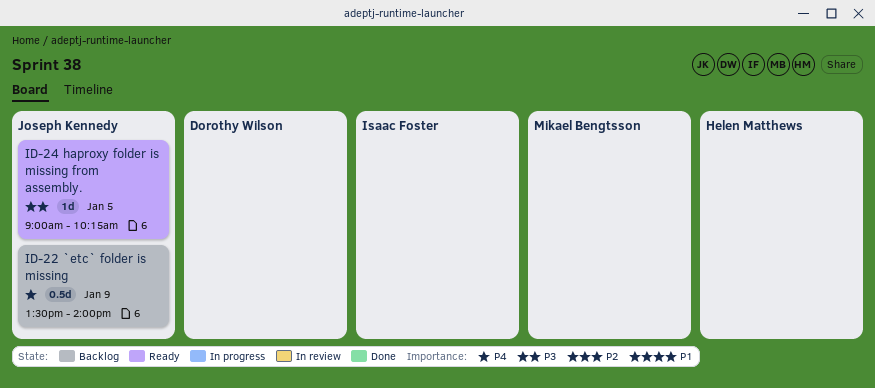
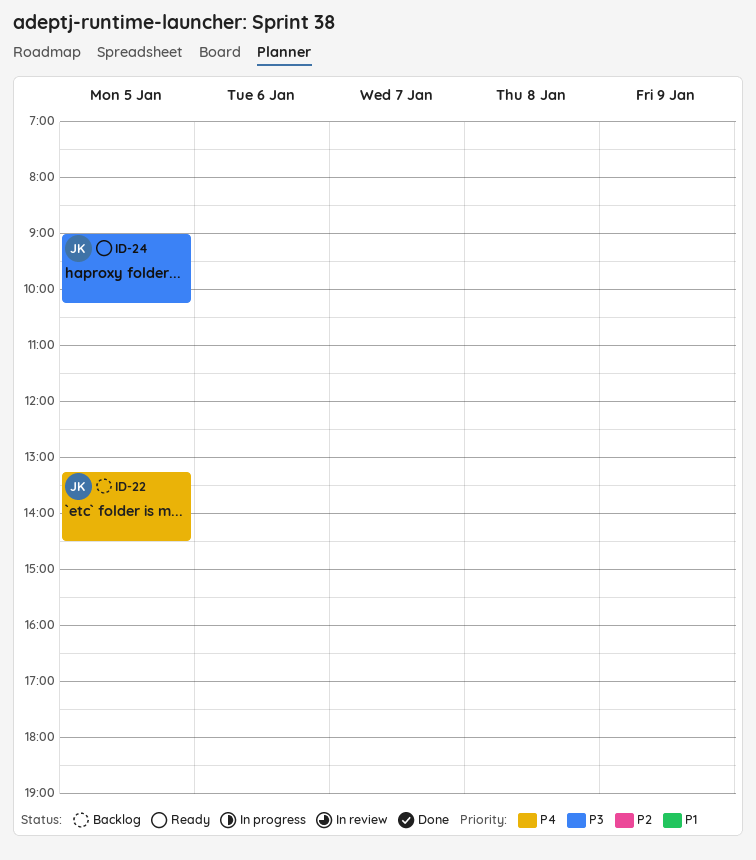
ID-22, day: Jan 9 -> Jan 5
ID-22, begins: 13:30 -> 13:15
ID-22, ends: 14:00 -> 14:30

